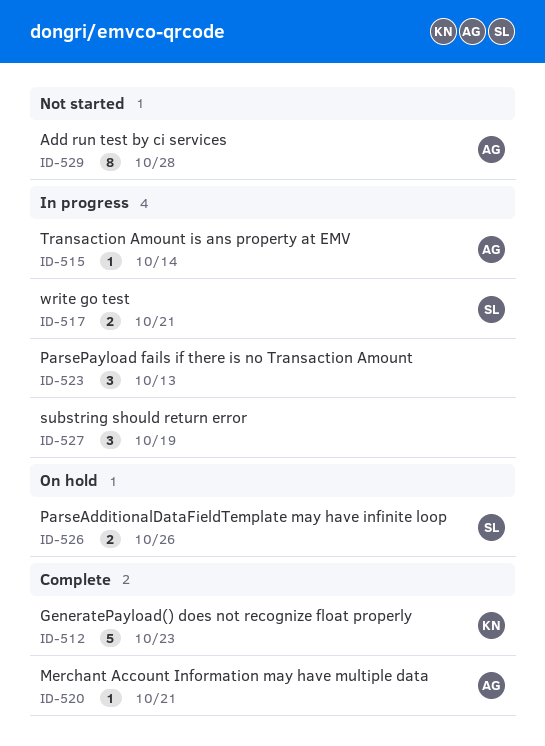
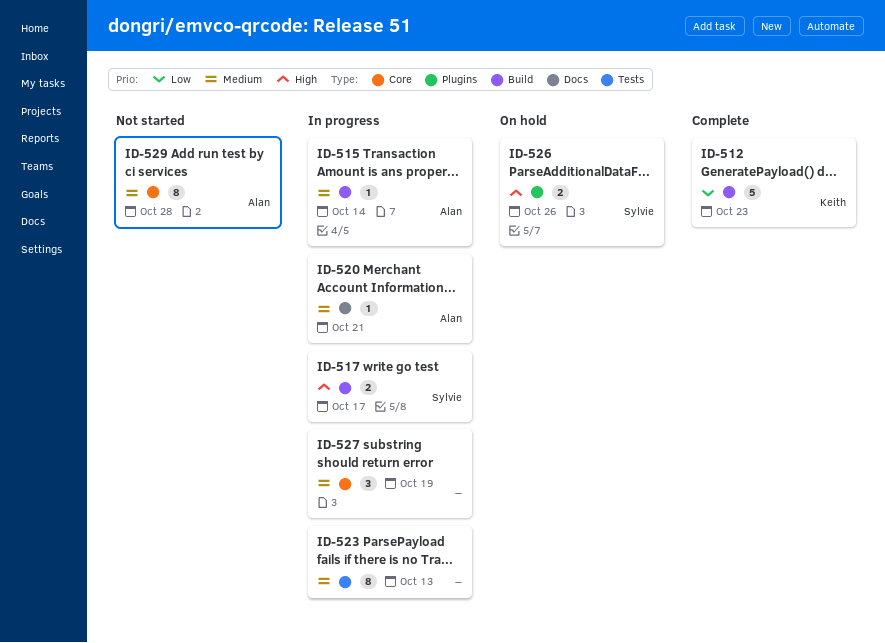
ID-517, due: Oct 21 -> Oct 17
ID-520, status: Complete -> In progress
ID-523, estimate: 3 -> 8

